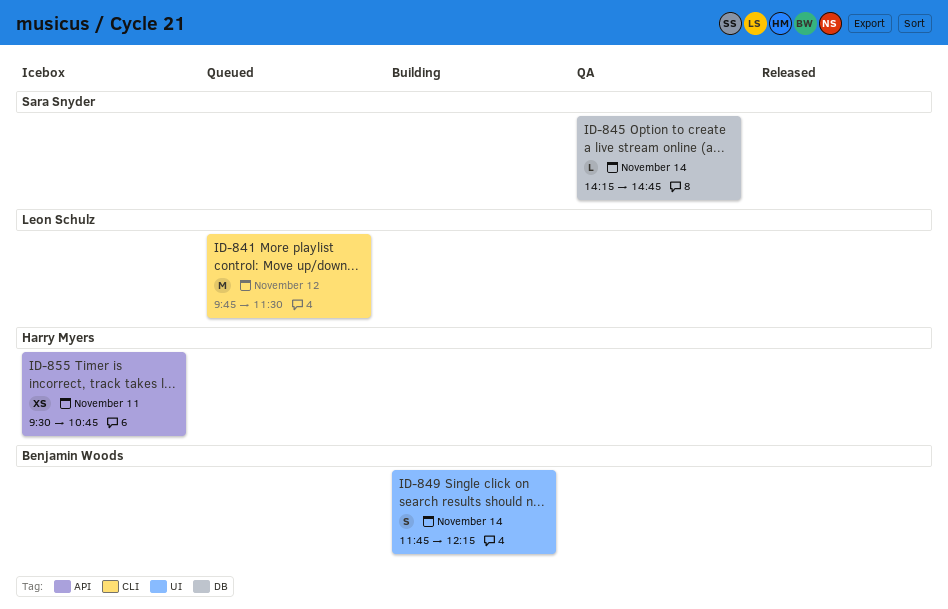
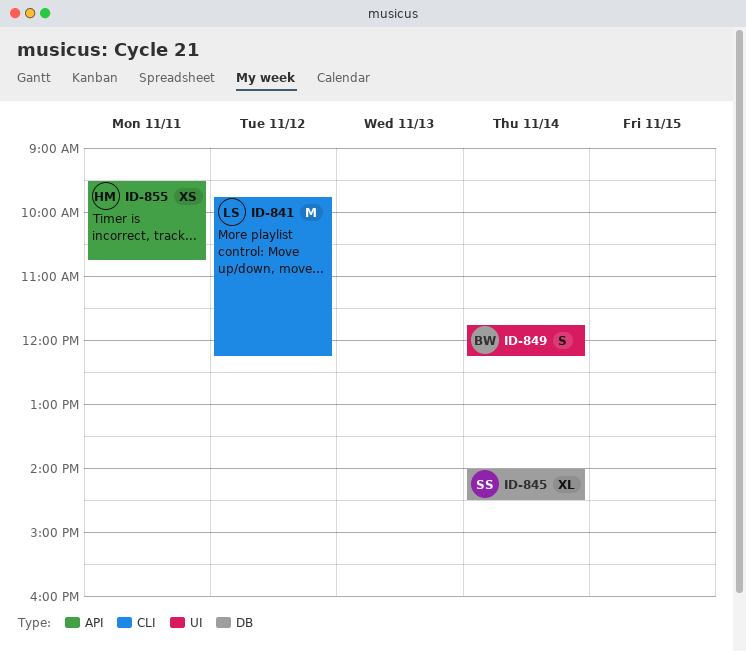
ID-841, ends: 11:30 -> 12:15
ID-845, estimate: L -> XL
ID-845, begins: 14:15 -> 14:00
ID-845, ends: 14:45 -> 14:30

